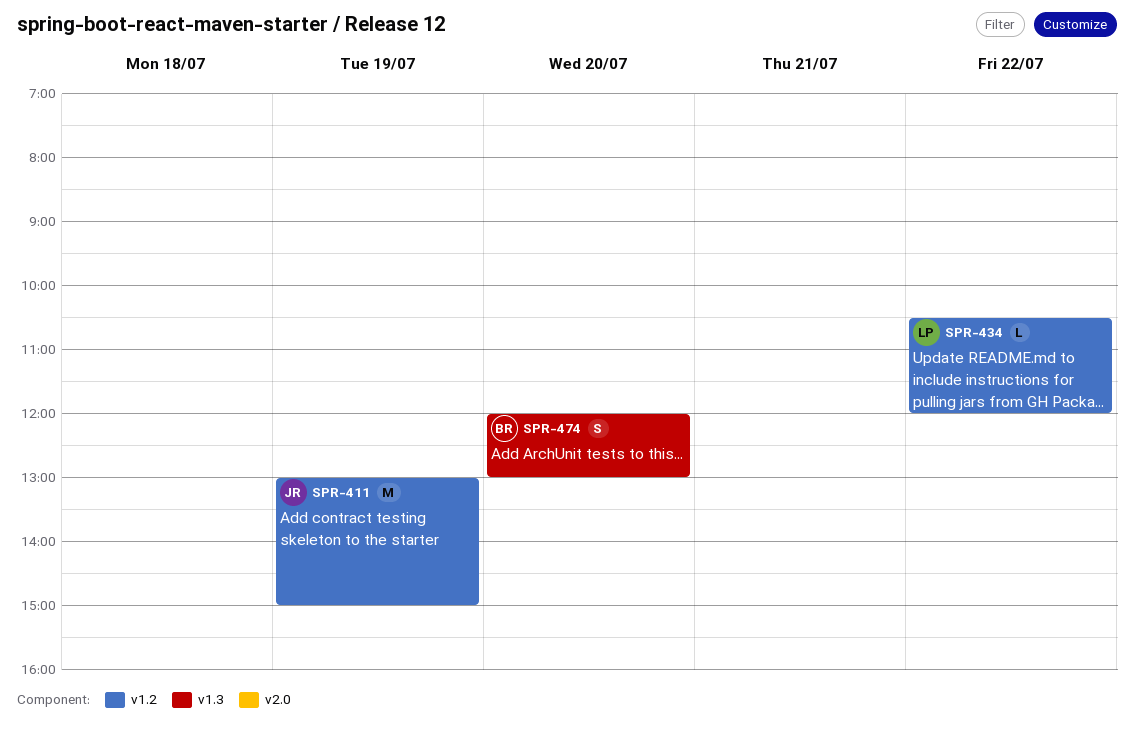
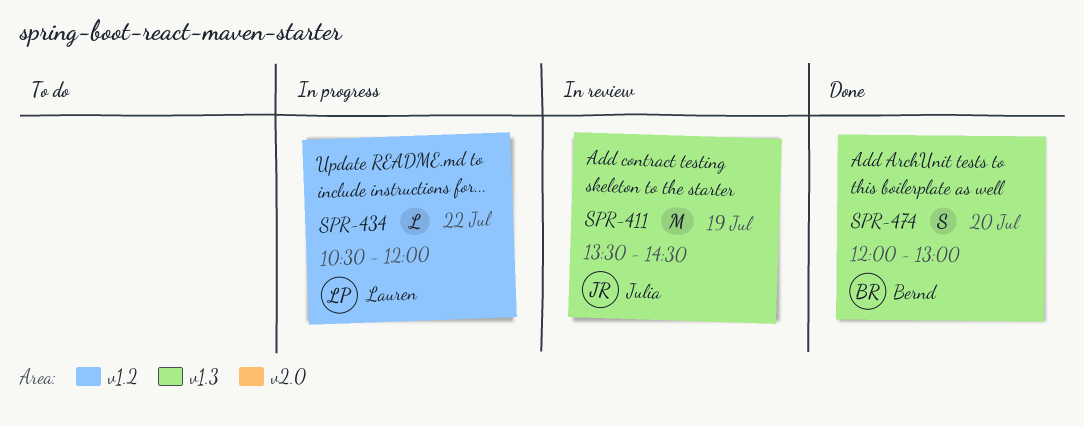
SPR-411, label: v1.2 -> v1.3
SPR-411, begins: 13:00 -> 13:30
SPR-411, ends: 15:00 -> 14:30

